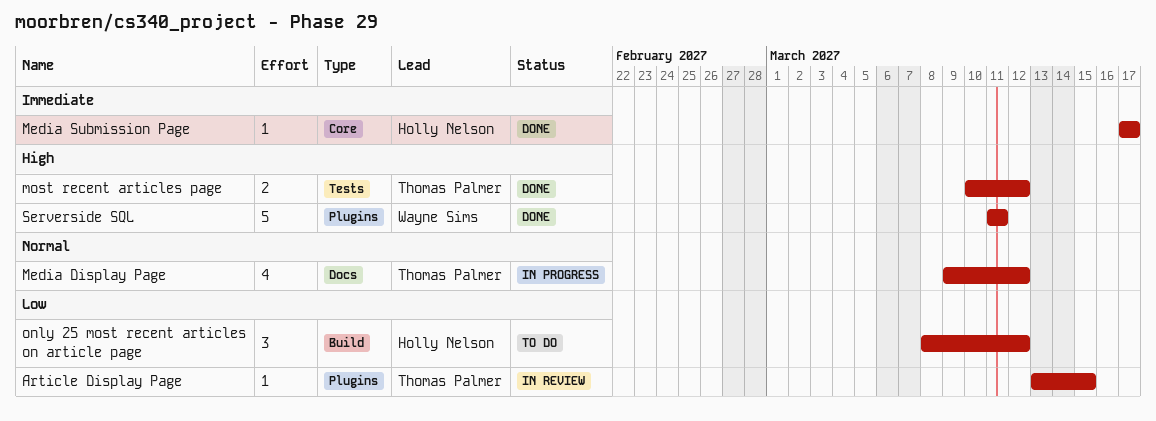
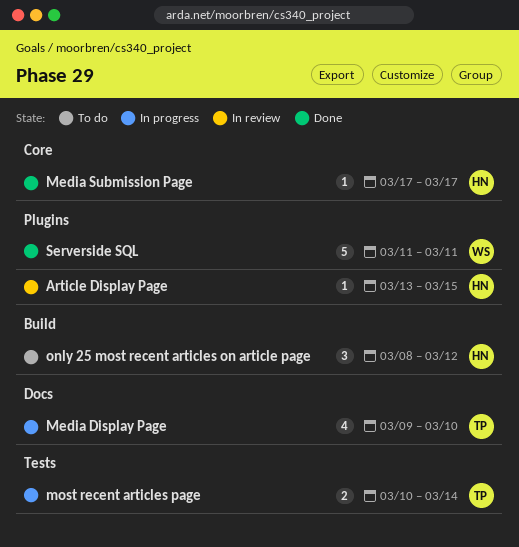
Article Display Page, owner: Thomas Palmer -> Holly Nelson
Media Display Page, due: Mar 12 -> Mar 10
most recent articles page, status: Done -> In progress
most recent articles page, due: Mar 12 -> Mar 14

